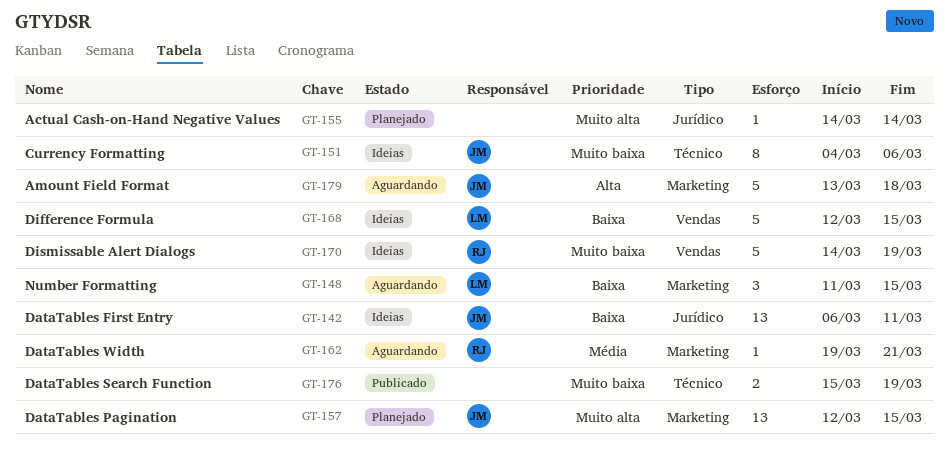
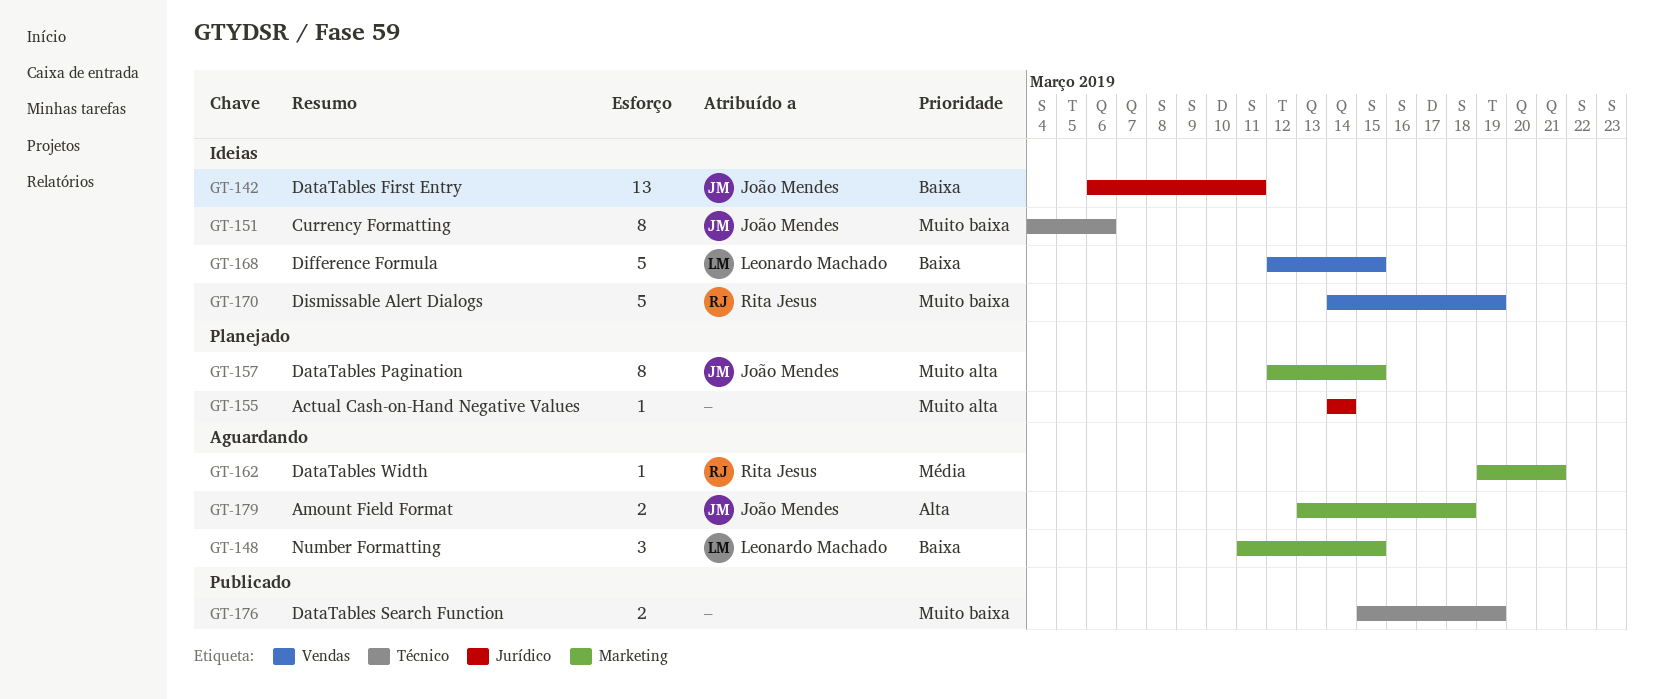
GT-157, estimate: 13 -> 8
GT-179, estimate: 5 -> 2

